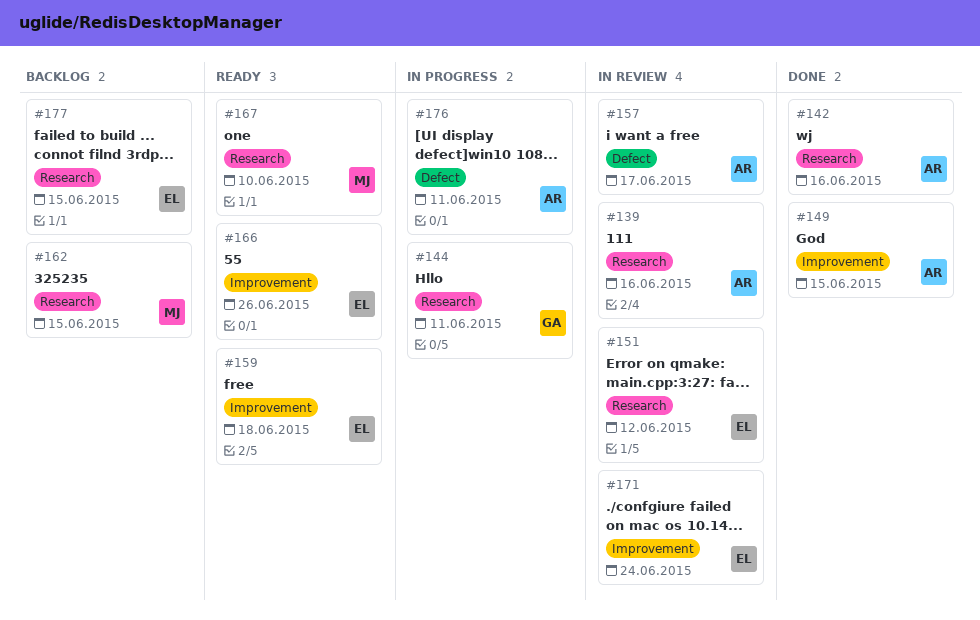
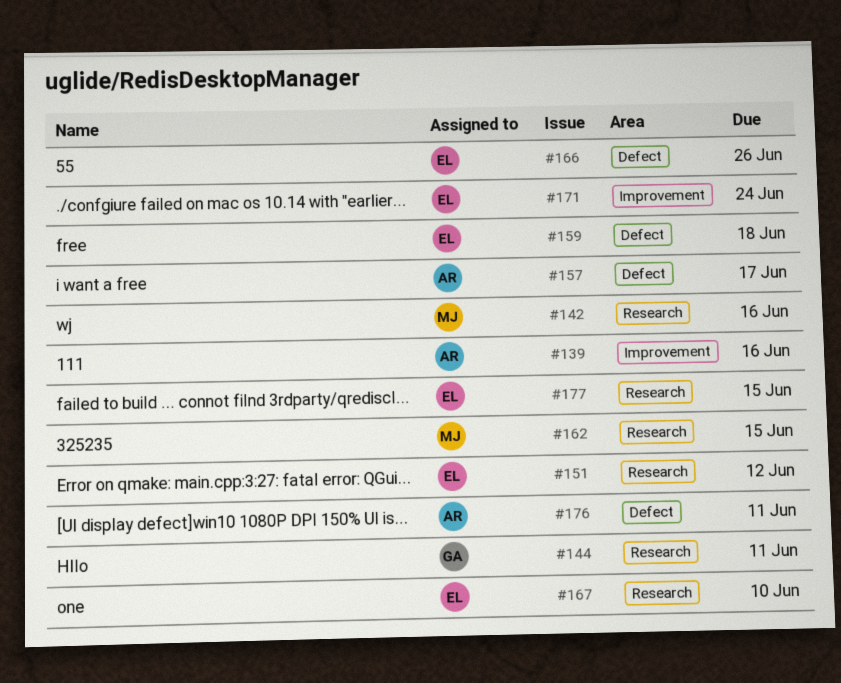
#139, label: Research -> Improvement
#142, owner: AR -> MJ
#149: present -> none
#159, label: Improvement -> Defect
#166, label: Improvement -> Defect
#167, owner: MJ -> EL

